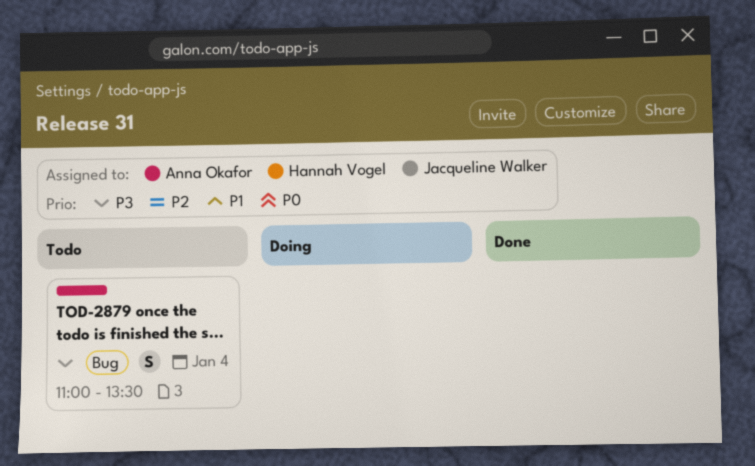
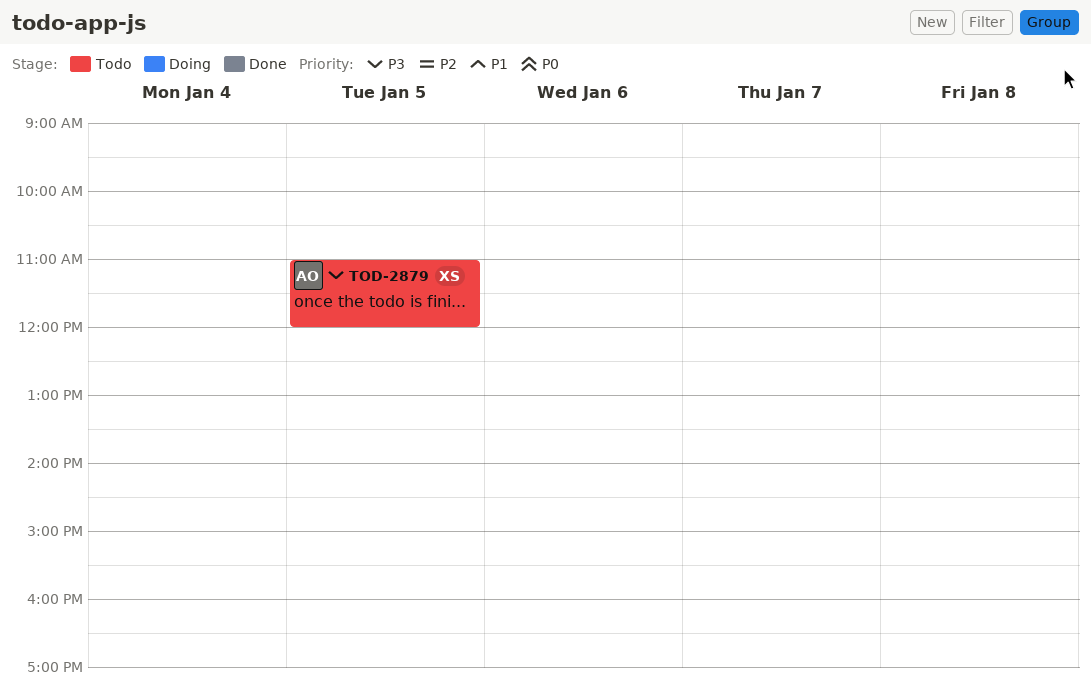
TOD-2879, estimate: S -> XS
TOD-2879, day: Jan 4 -> Jan 5
TOD-2879, ends: 13:30 -> 12:00

